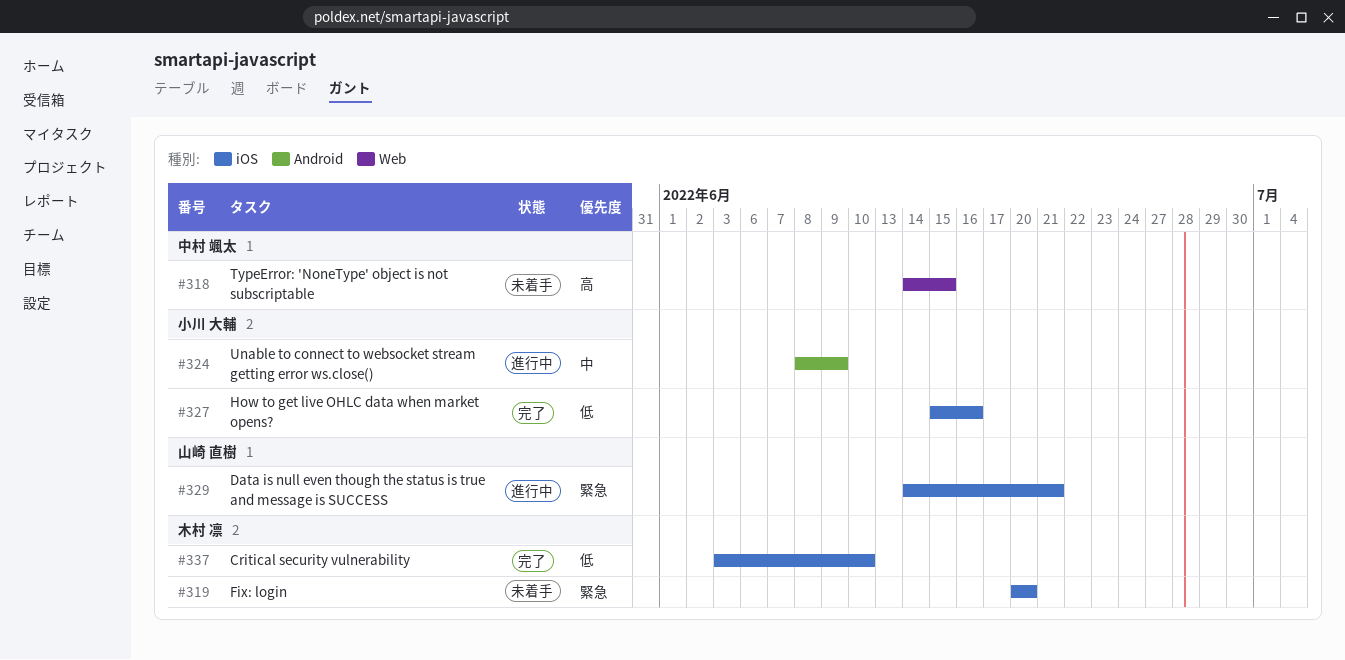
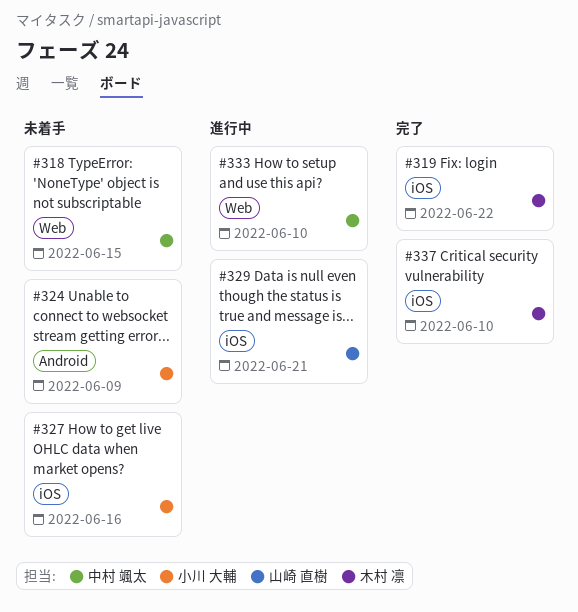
#319, status: 未着手 -> 完了
#319, due: Jun 20 -> Jun 22
#324, status: 進行中 -> 未着手
#327, status: 完了 -> 未着手
#333: none -> present

